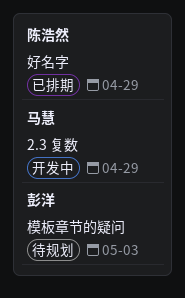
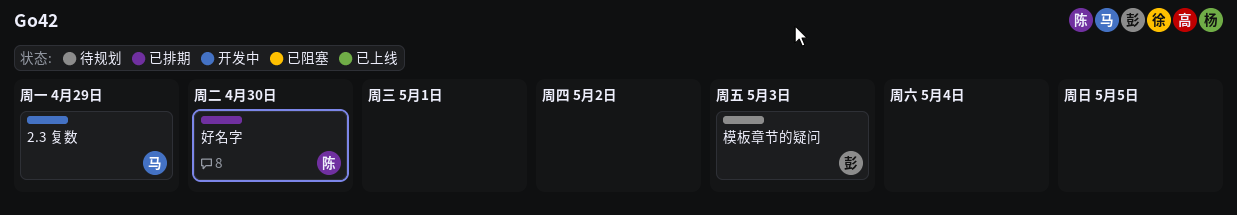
好名字, due: Apr 29 -> Apr 30

